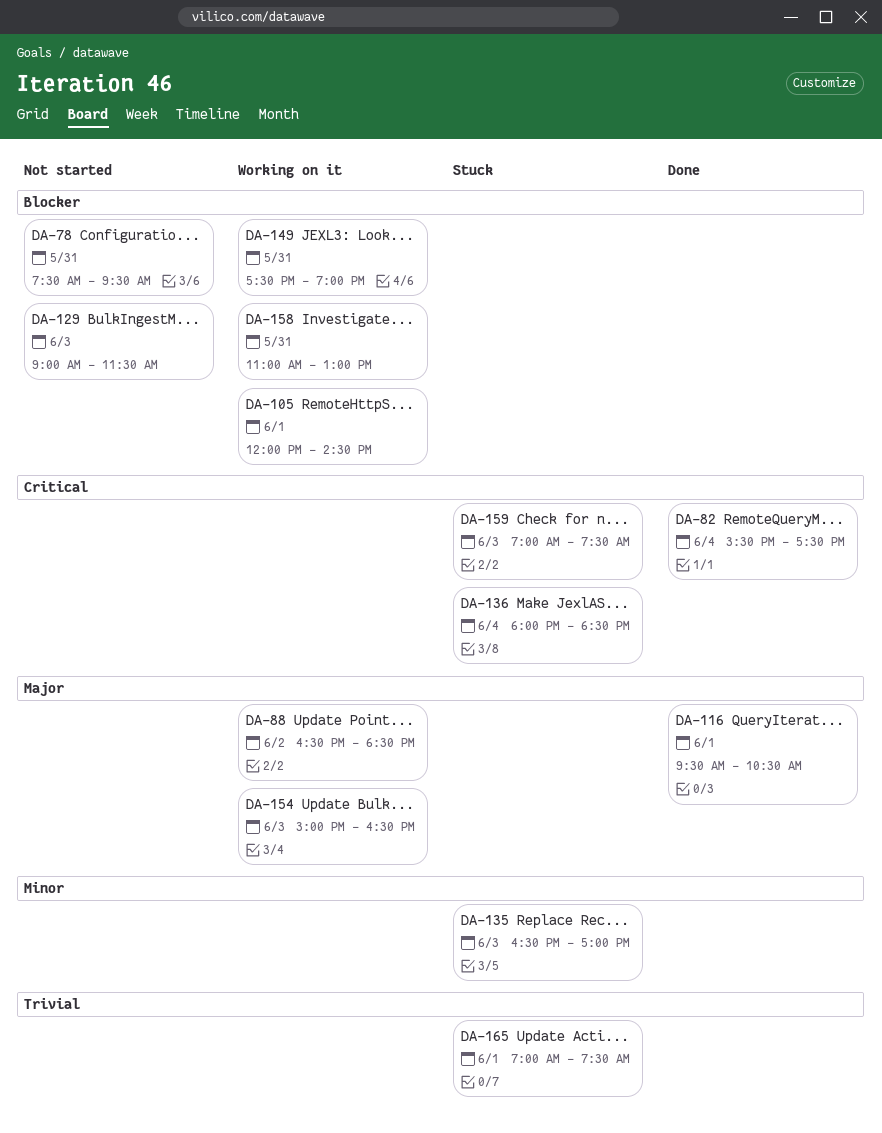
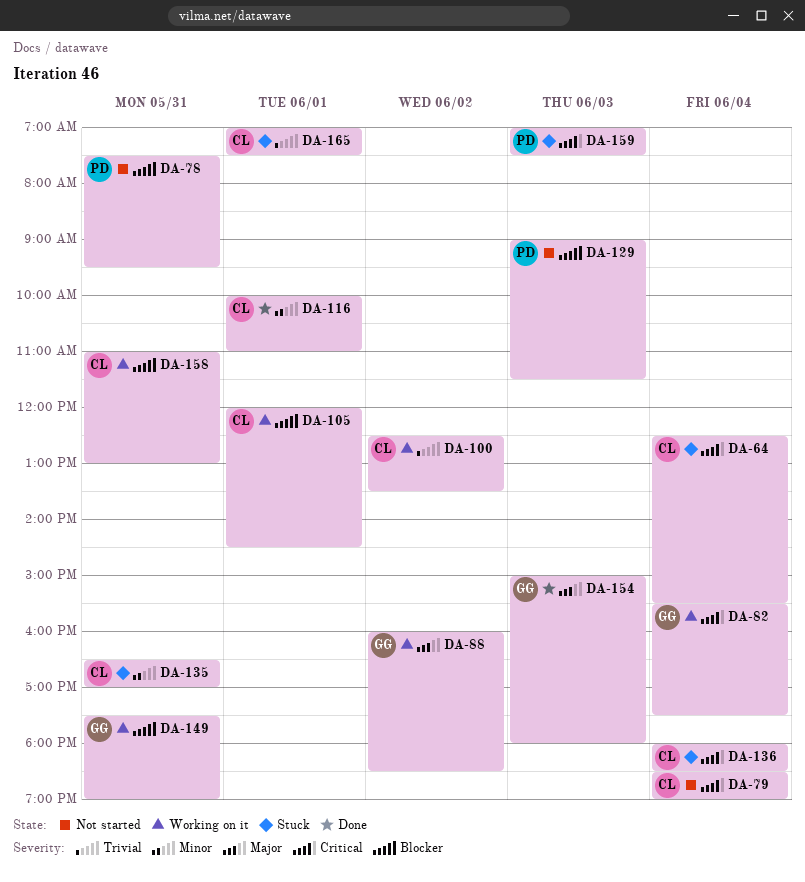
DA-64: none -> present
DA-79: none -> present
DA-82, status: Done -> Working on it
DA-88, begins: 16:30 -> 16:00
DA-100: none -> present
DA-116, priority: Major -> Minor
DA-116, begins: 09:30 -> 10:00
DA-116, ends: 10:30 -> 11:00
DA-135, day: Jun 3 -> May 31
DA-154, status: Working on it -> Done
DA-154, ends: 16:30 -> 18:00

